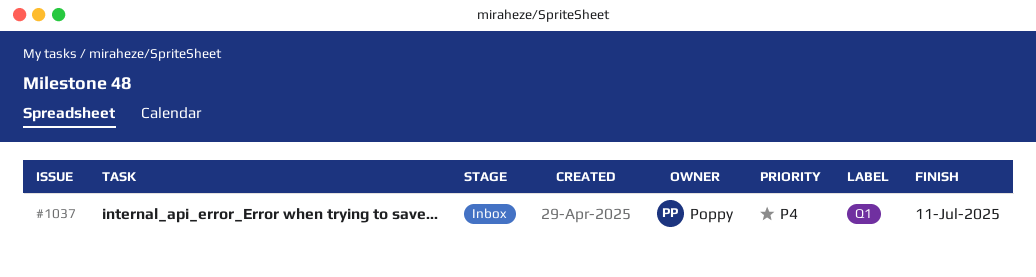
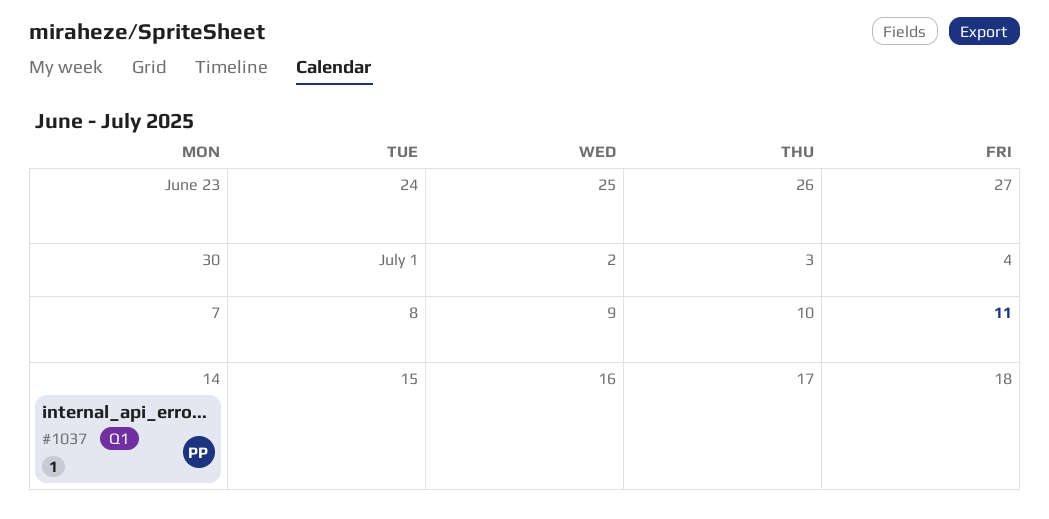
#1037, due: Jul 11 -> Jul 14

